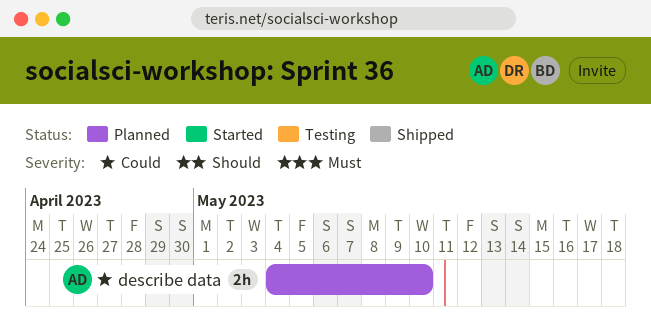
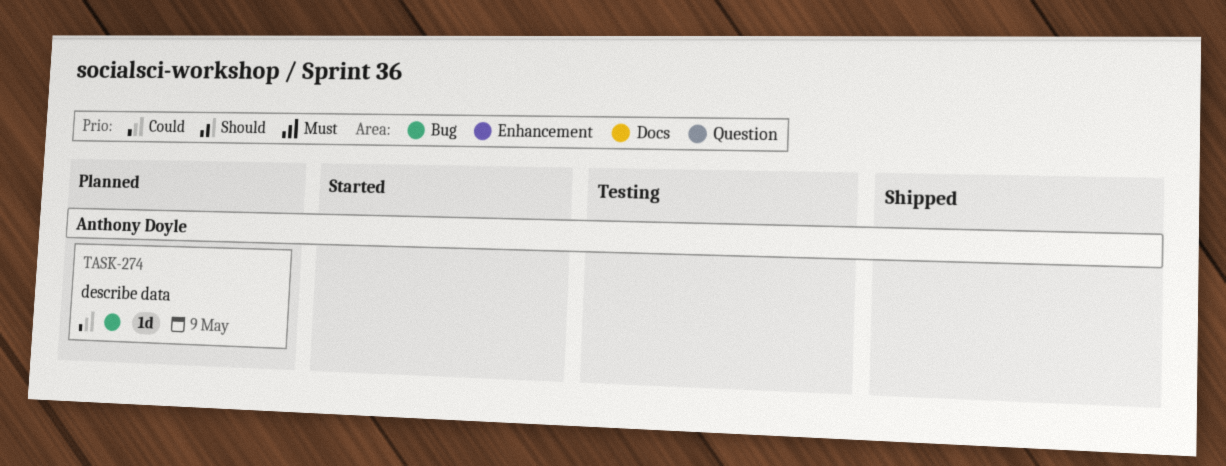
describe data, estimate: 2h -> 1d
describe data, due: May 10 -> May 9

